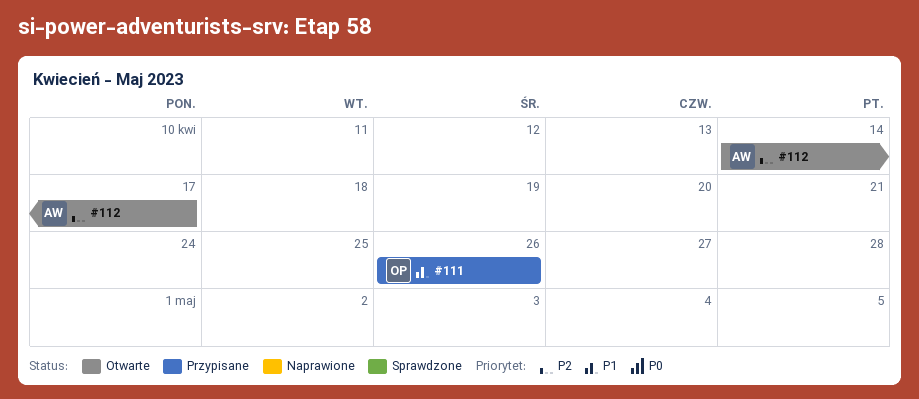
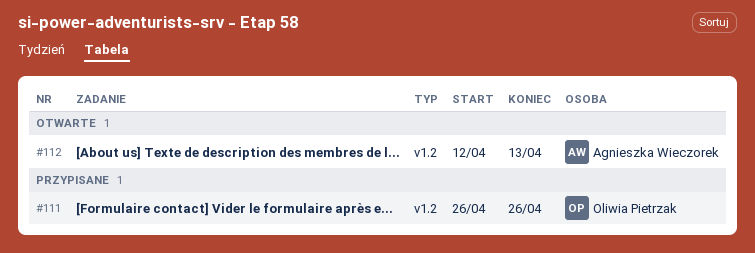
#112, start: Apr 14 -> Apr 12
#112, due: Apr 17 -> Apr 13

